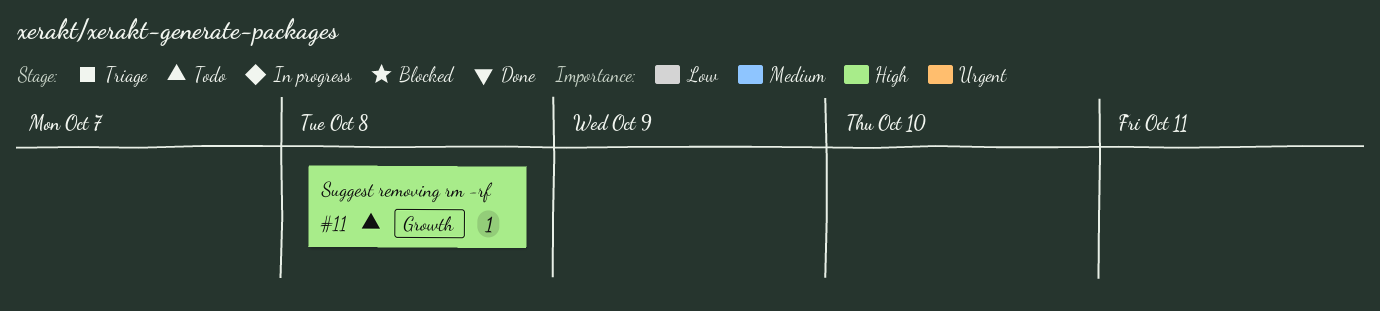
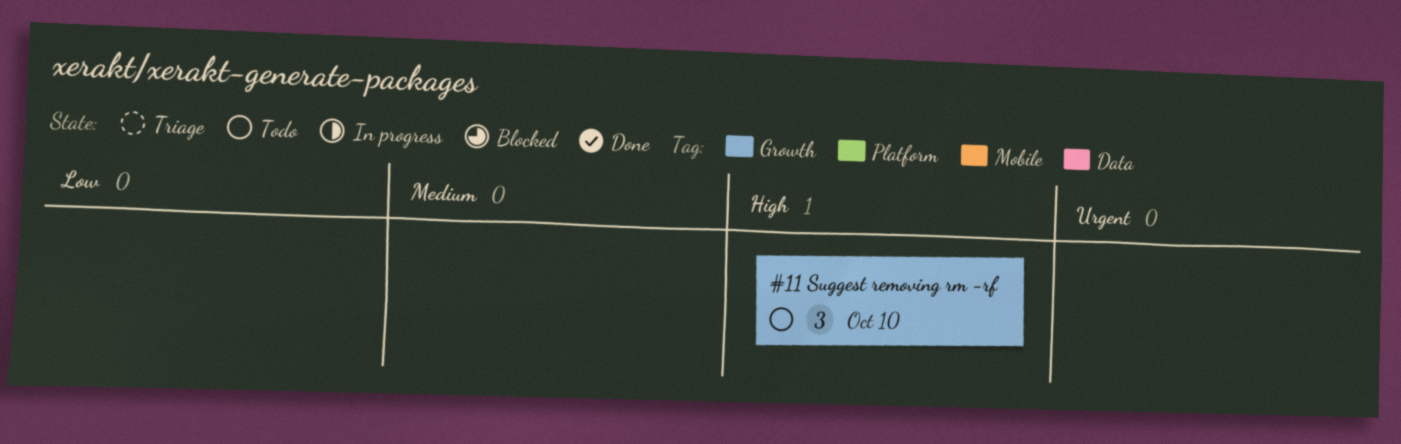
#11, estimate: 1 -> 3
#11, due: Oct 8 -> Oct 10

